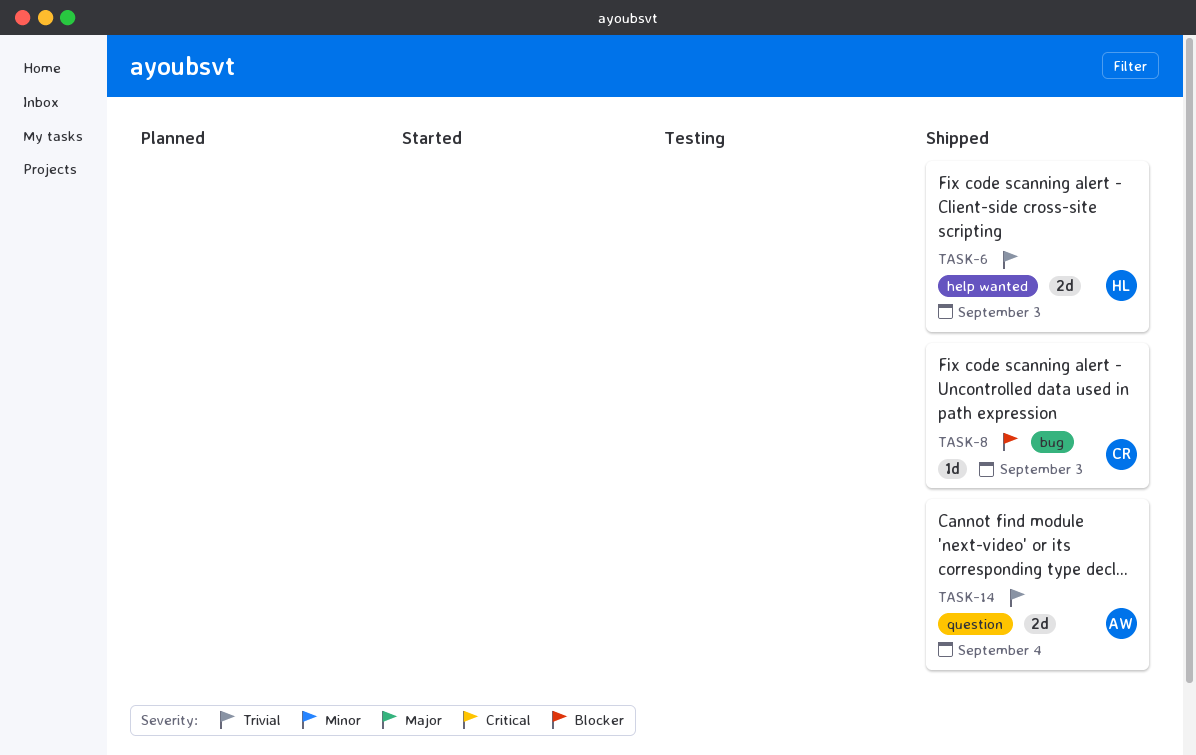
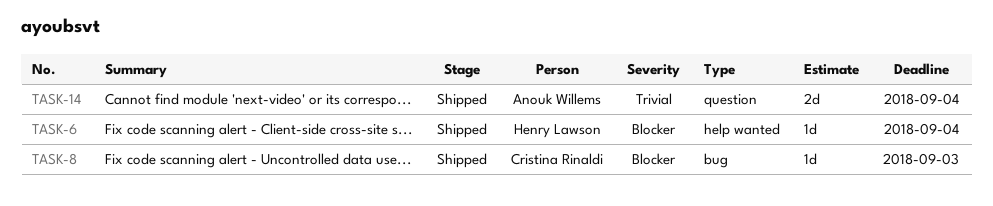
TASK-6, priority: Trivial -> Blocker
TASK-6, estimate: 2d -> 1d
TASK-6, due: Sep 3 -> Sep 4

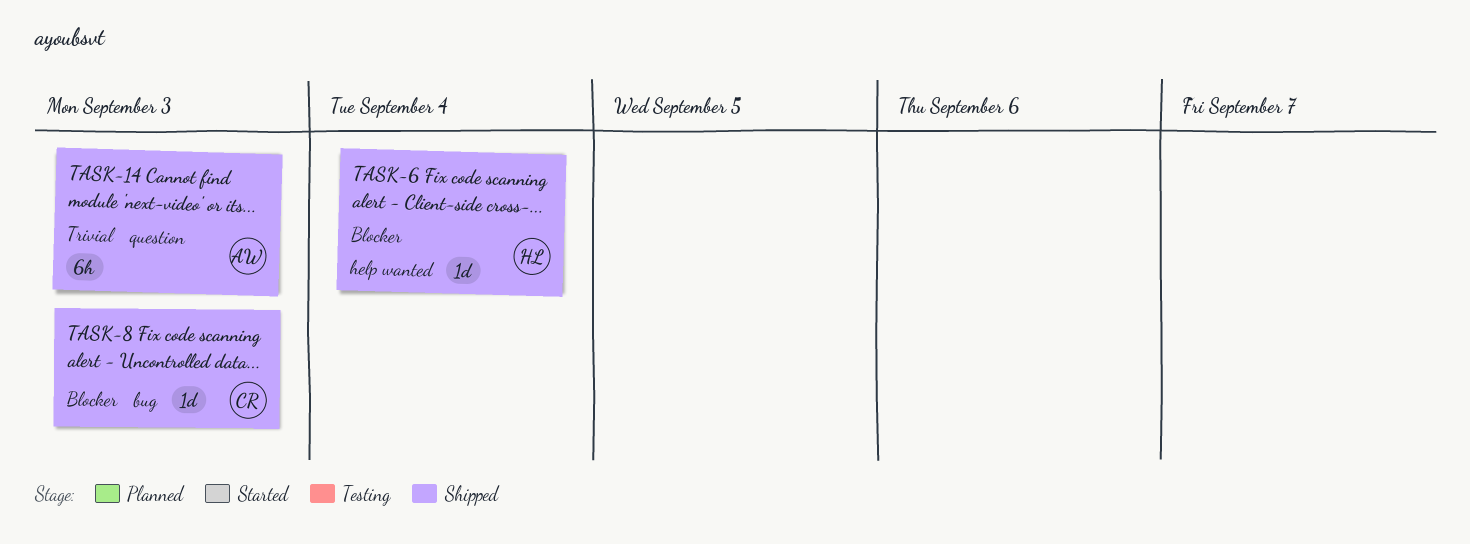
TASK-14, estimate: 2d -> 6h
TASK-14, due: Sep 4 -> Sep 3

